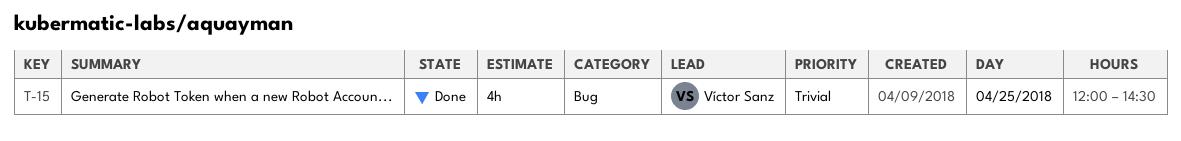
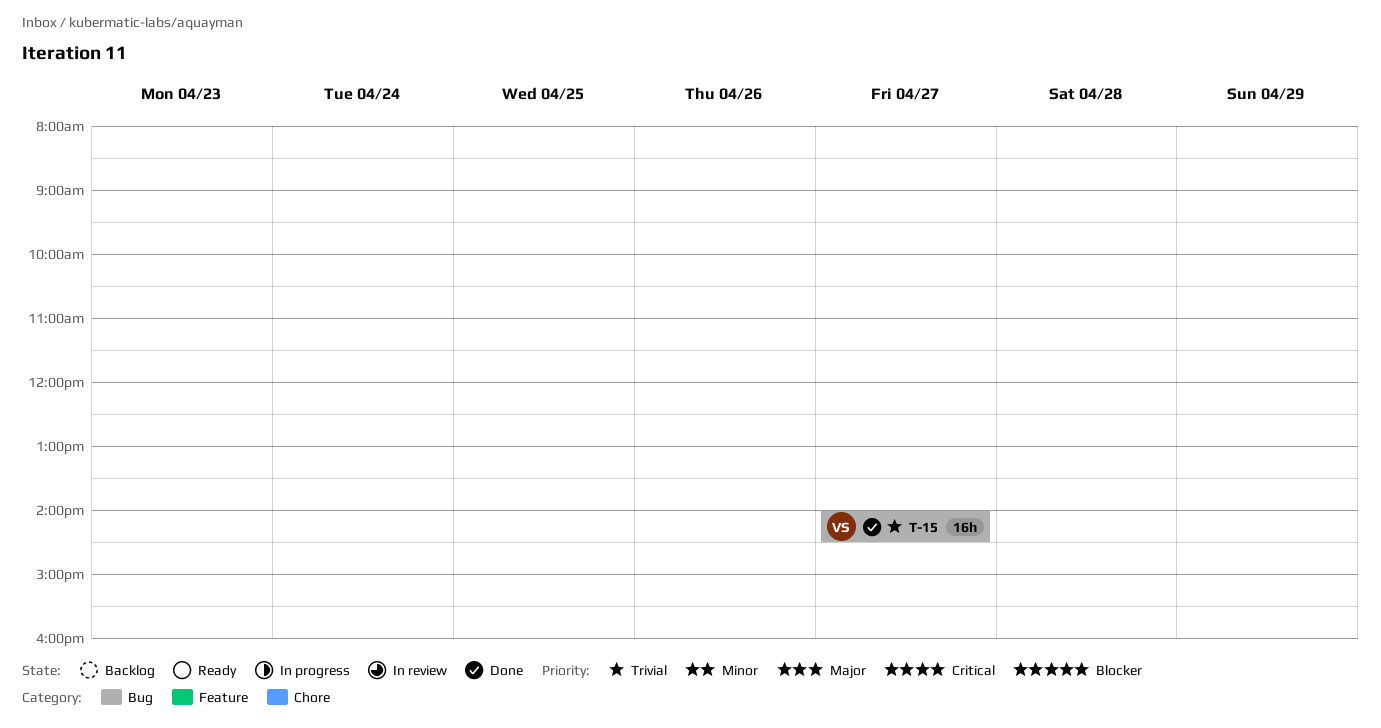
T-15, estimate: 4h -> 16h
T-15, day: Apr 25 -> Apr 27
T-15, begins: 12:00 -> 14:00

